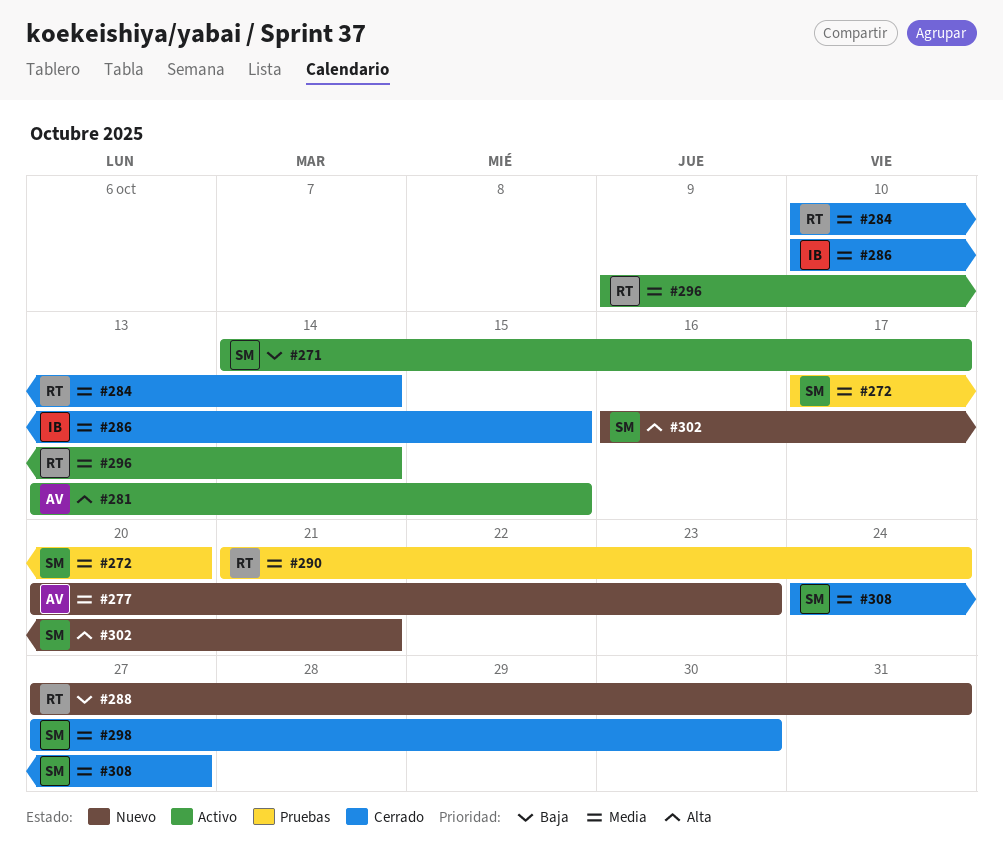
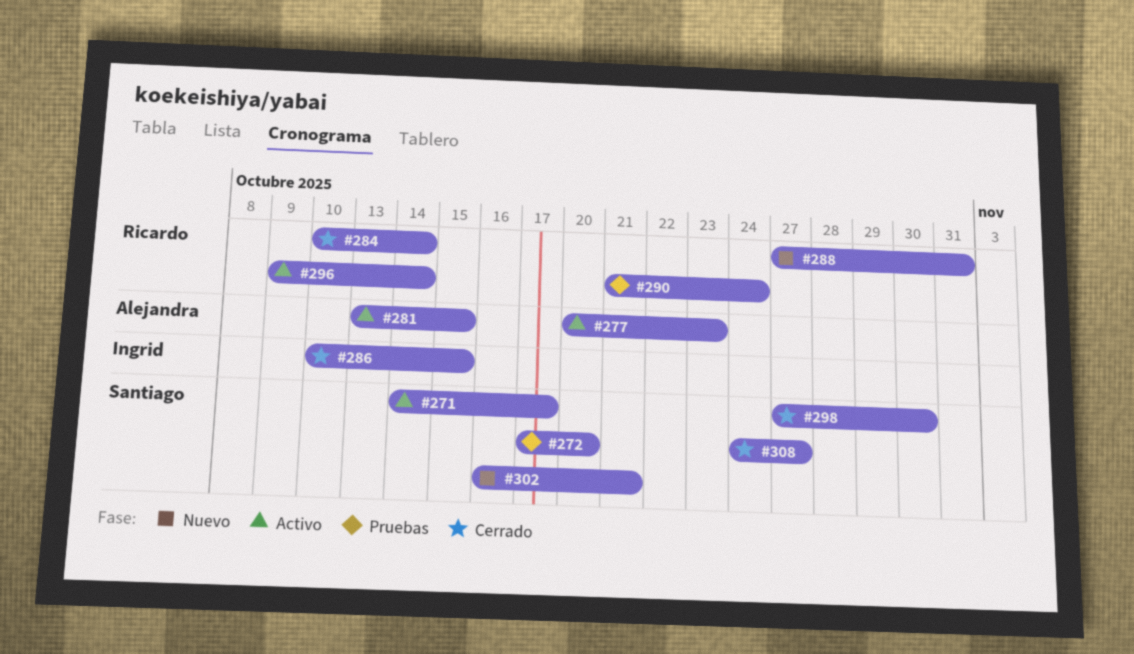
#277, status: Nuevo -> Activo

